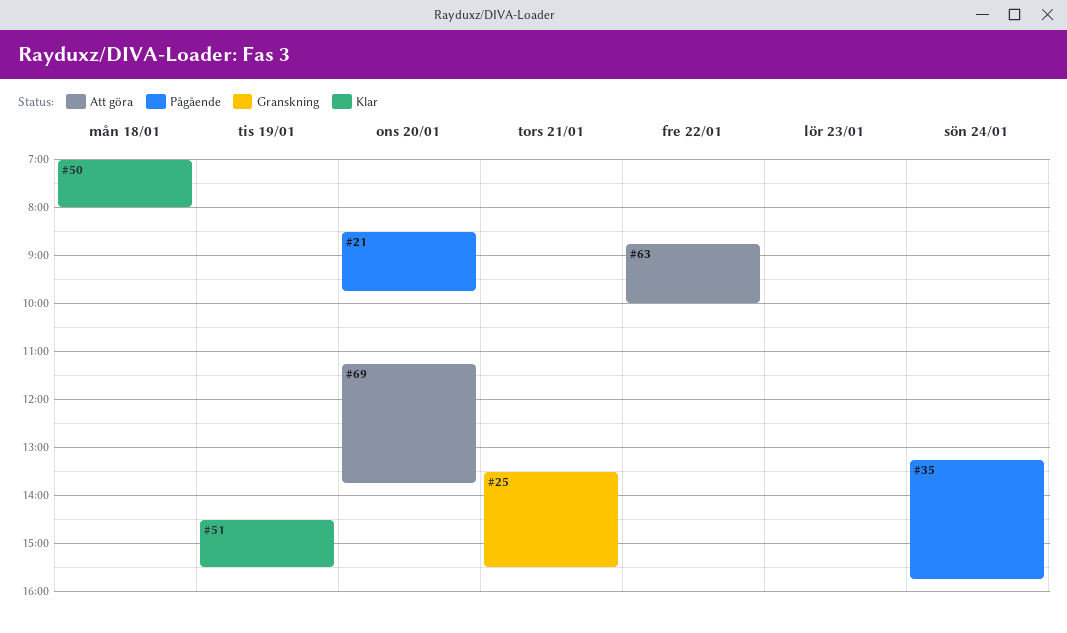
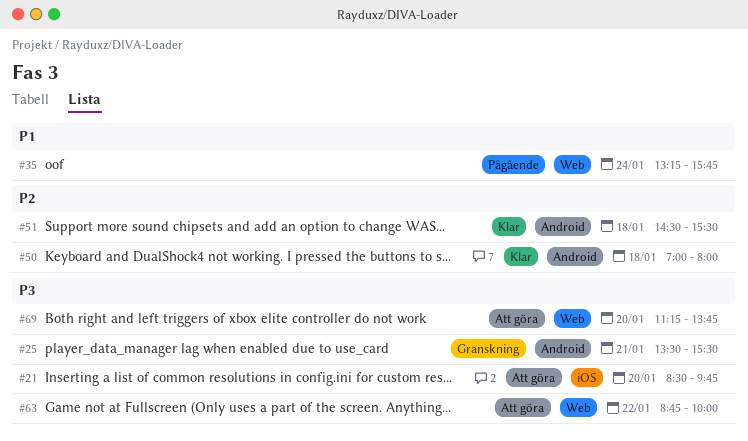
#21, status: Pågående -> Att göra
#51, day: Jan 19 -> Jan 18

